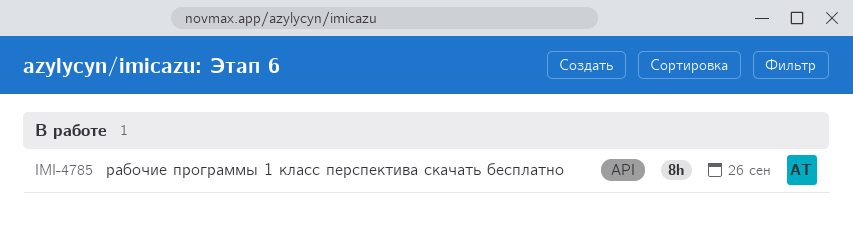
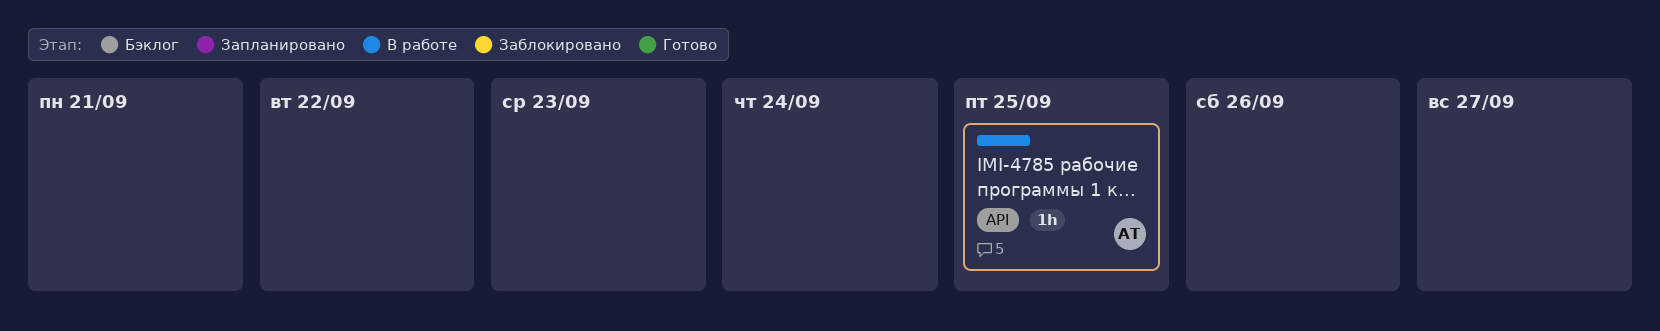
IMI-4785, estimate: 8h -> 1h
IMI-4785, due: Sep 26 -> Sep 25

